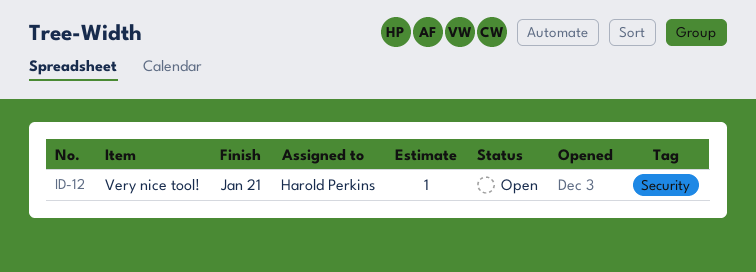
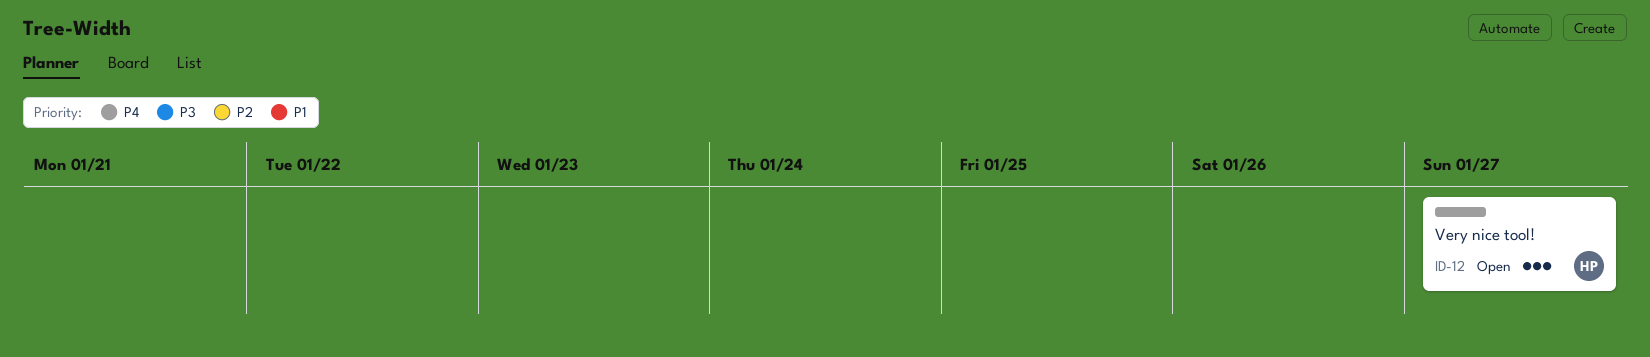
ID-12, estimate: 1 -> 3
ID-12, due: Jan 21 -> Jan 27

